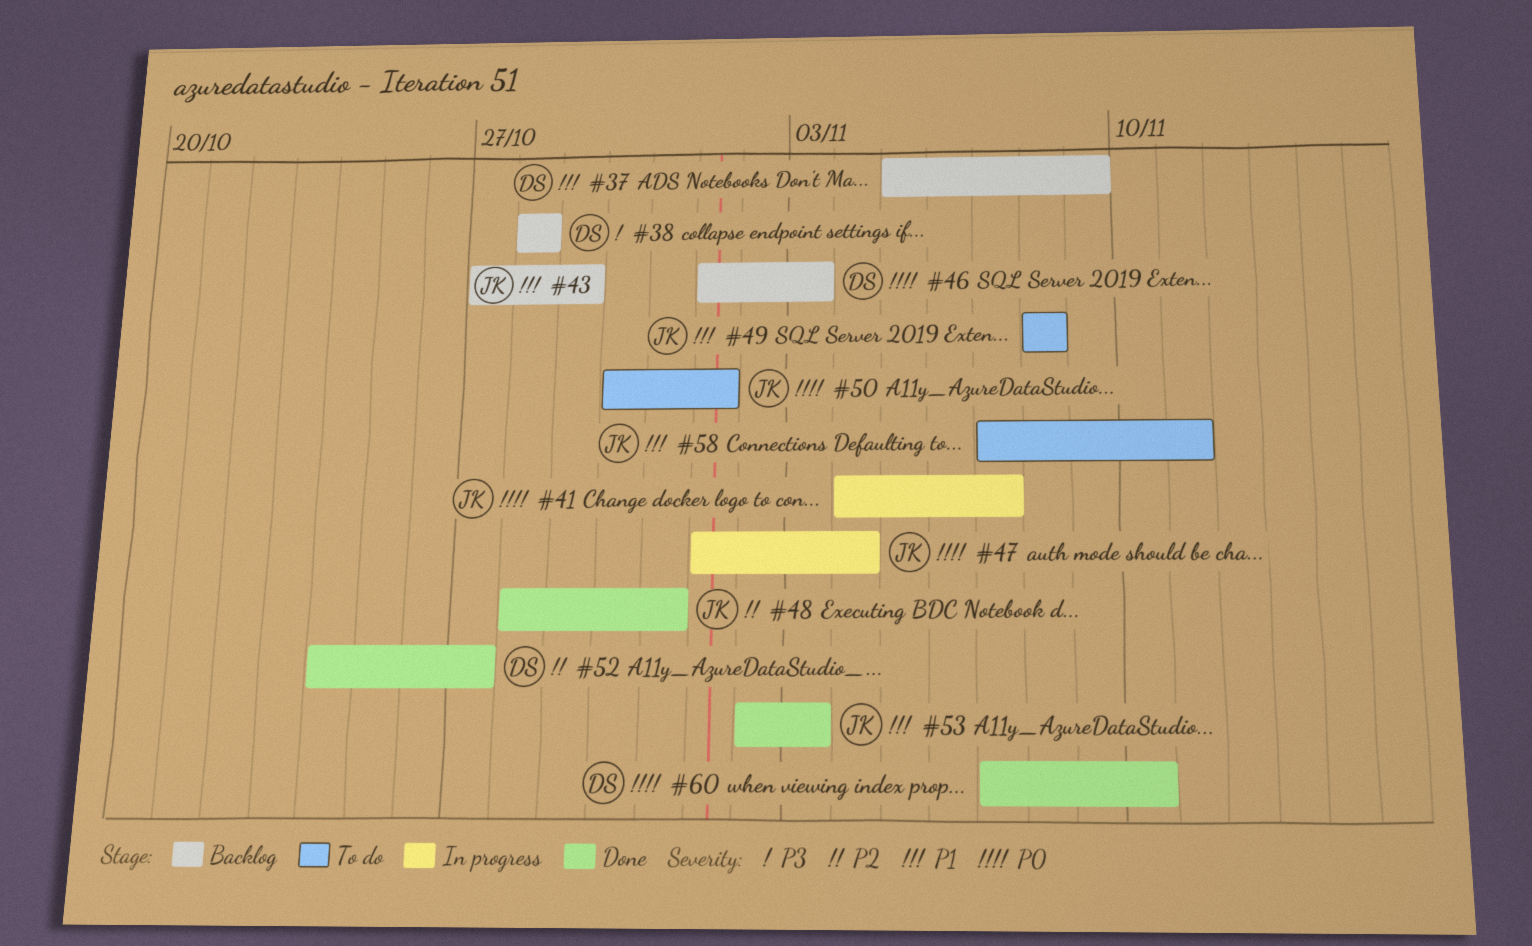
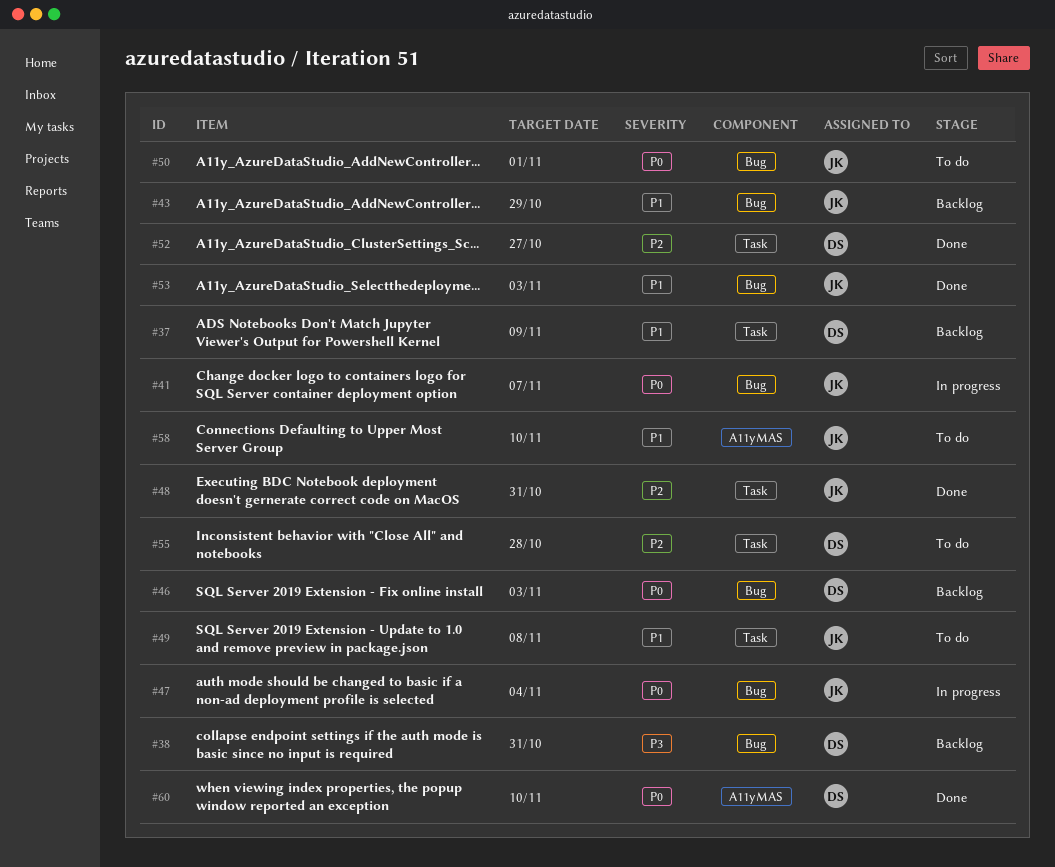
#38, due: Oct 28 -> Oct 31
#55: none -> present
#58, due: Nov 11 -> Nov 10

